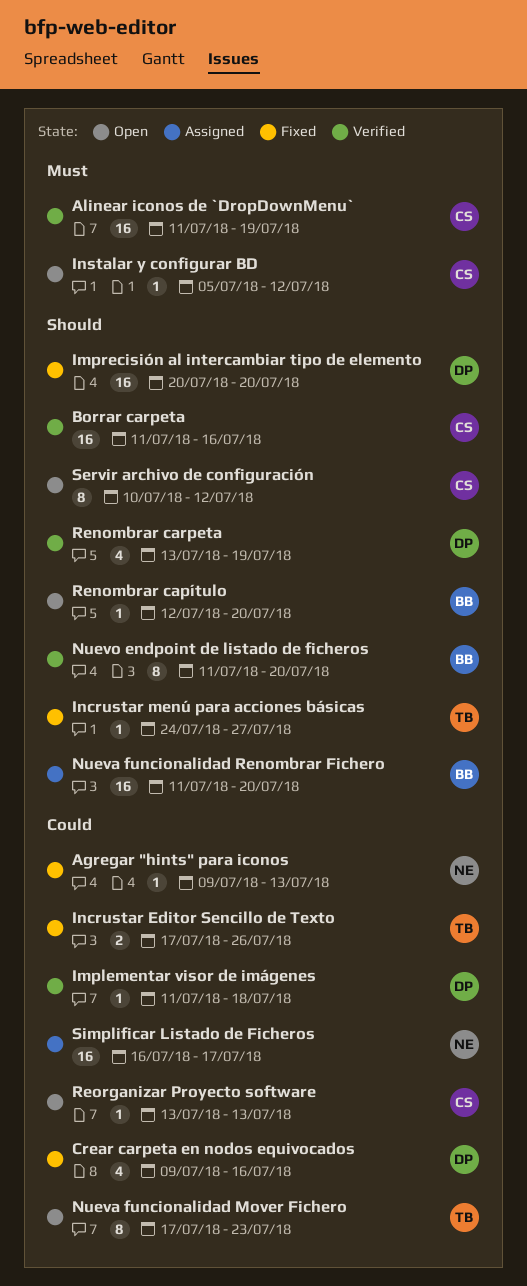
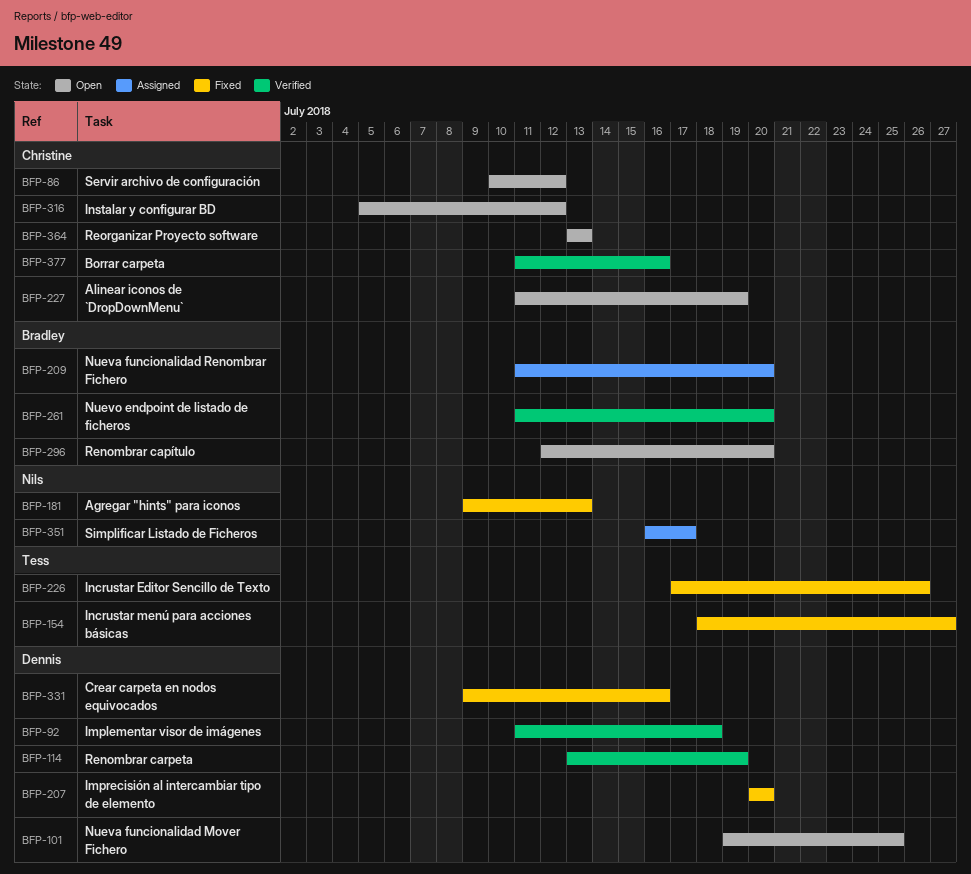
Alinear iconos de `DropDownMenu`, status: Verified -> Open
Incrustar menú para acciones básicas, start: Jul 24 -> Jul 18
Nueva funcionalidad Mover Fichero, owner: Tess -> Dennis
Nueva funcionalidad Mover Fichero, start: Jul 17 -> Jul 19
Nueva funcionalidad Mover Fichero, due: Jul 23 -> Jul 25

